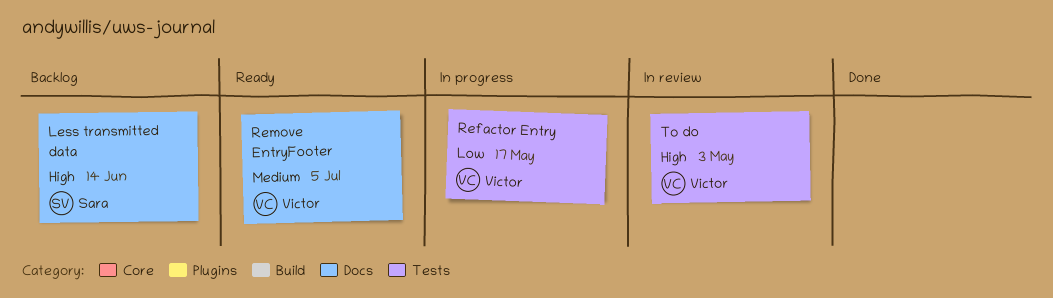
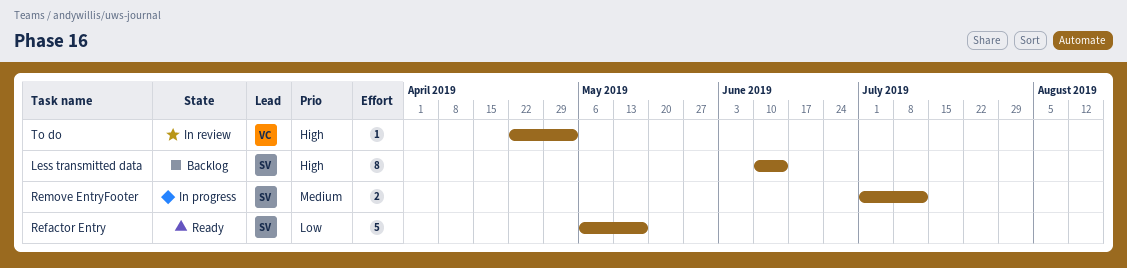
Refactor Entry, status: In progress -> Ready
Refactor Entry, owner: Victor -> Sara
Remove EntryFooter, status: Ready -> In progress
Remove EntryFooter, owner: Victor -> Sara
Remove EntryFooter, due: Jul 5 -> Jul 12

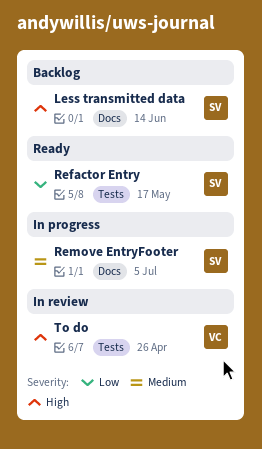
Remove EntryFooter, due: Jul 12 -> Jul 5
To do, due: May 3 -> Apr 26

